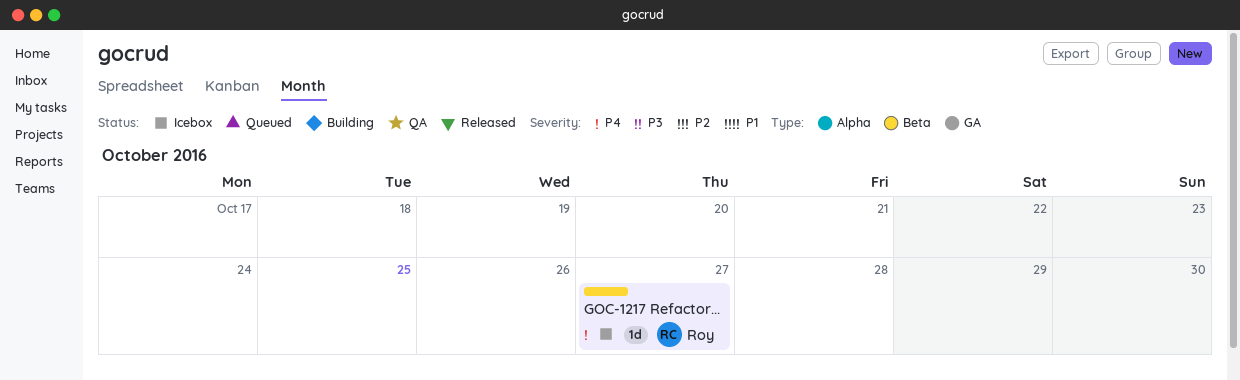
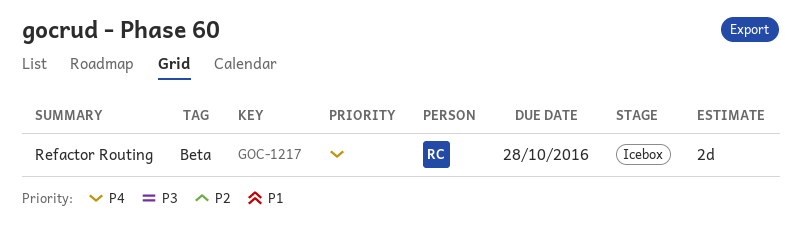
GOC-1217, estimate: 1d -> 2d
GOC-1217, due: Oct 27 -> Oct 28

